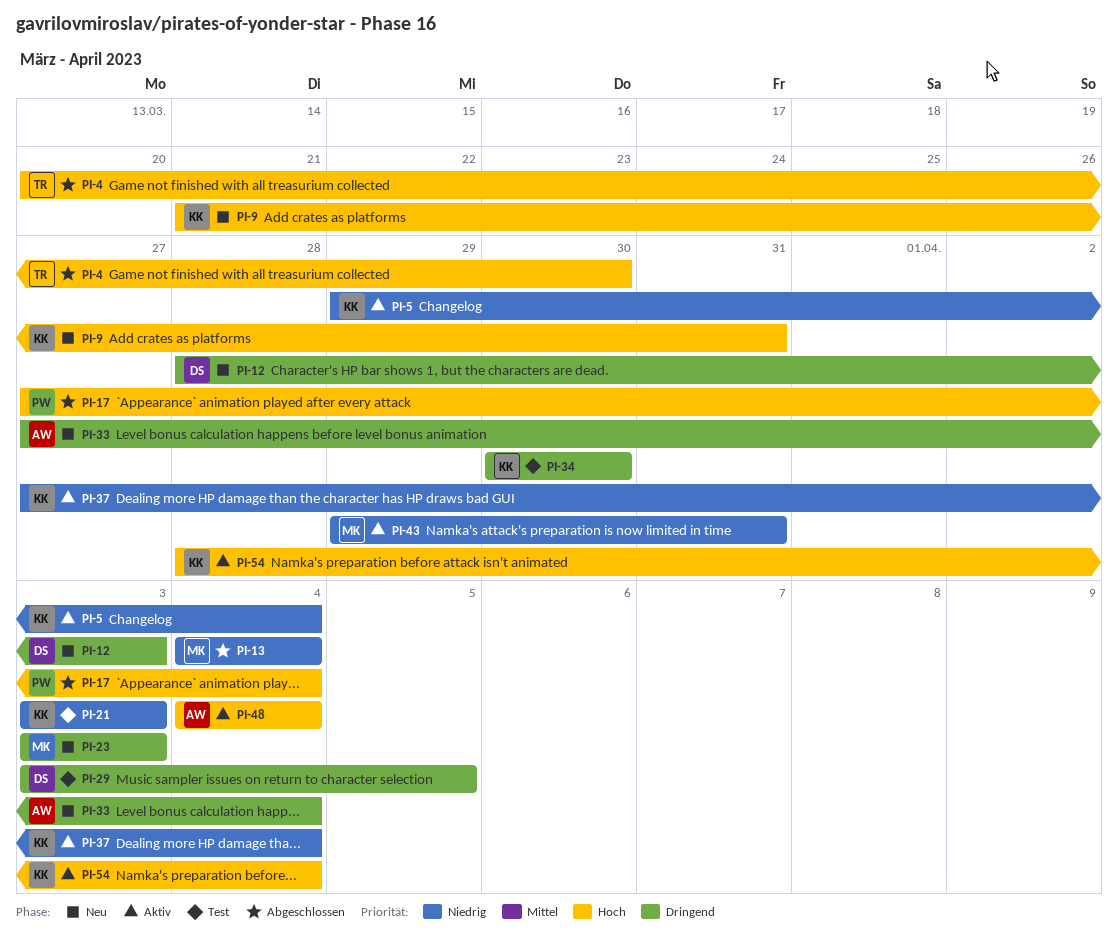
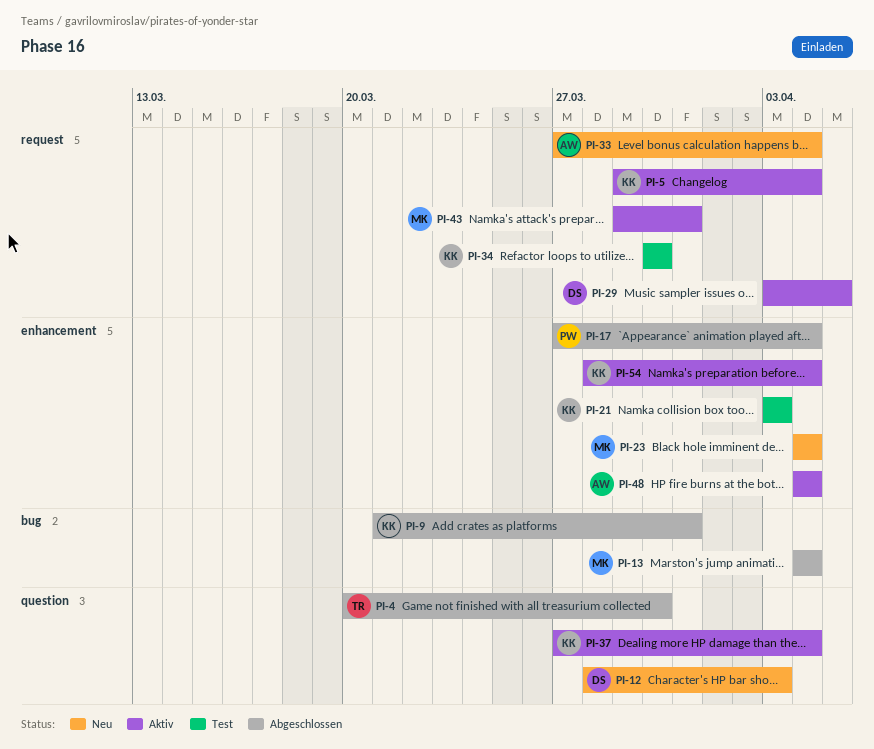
PI-9, status: Neu -> Abgeschlossen
PI-23, start: Apr 3 -> Apr 4
PI-23, due: Apr 3 -> Apr 4
PI-29, status: Test -> Aktiv

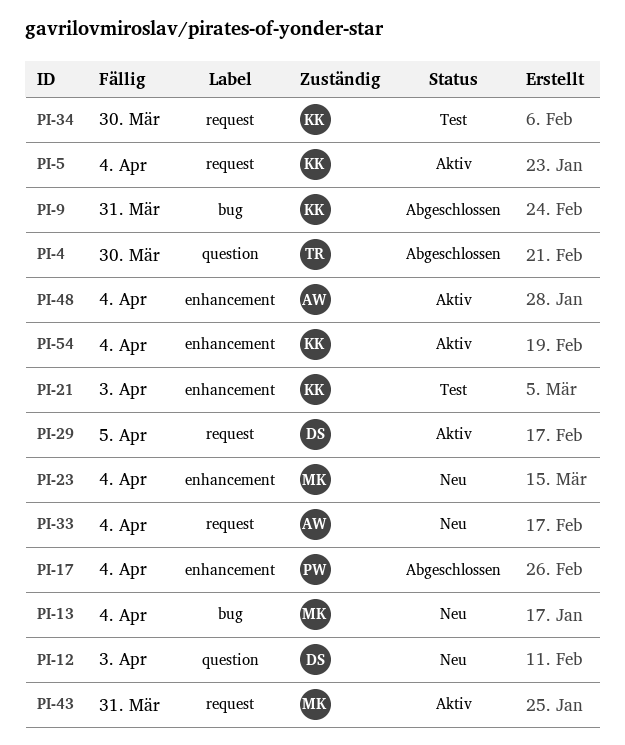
PI-13, status: Abgeschlossen -> Neu
PI-37: present -> none

